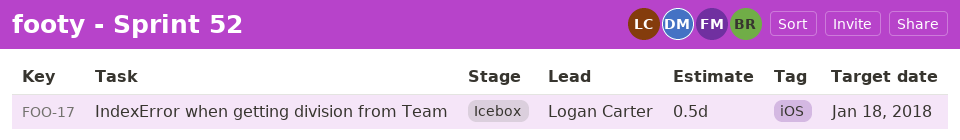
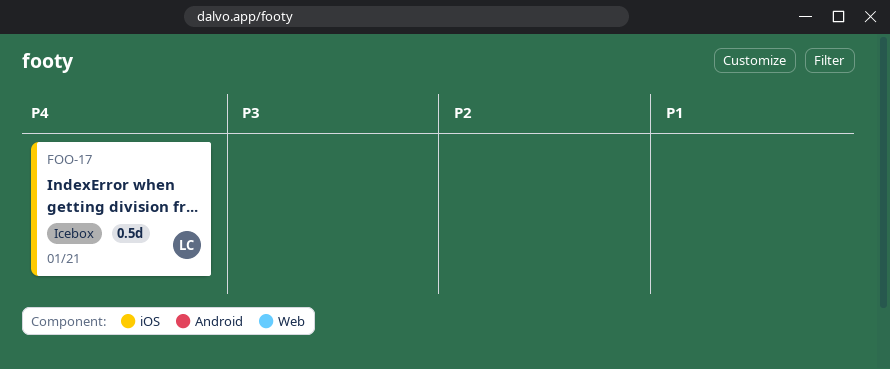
FOO-17, due: Jan 18 -> Jan 21

